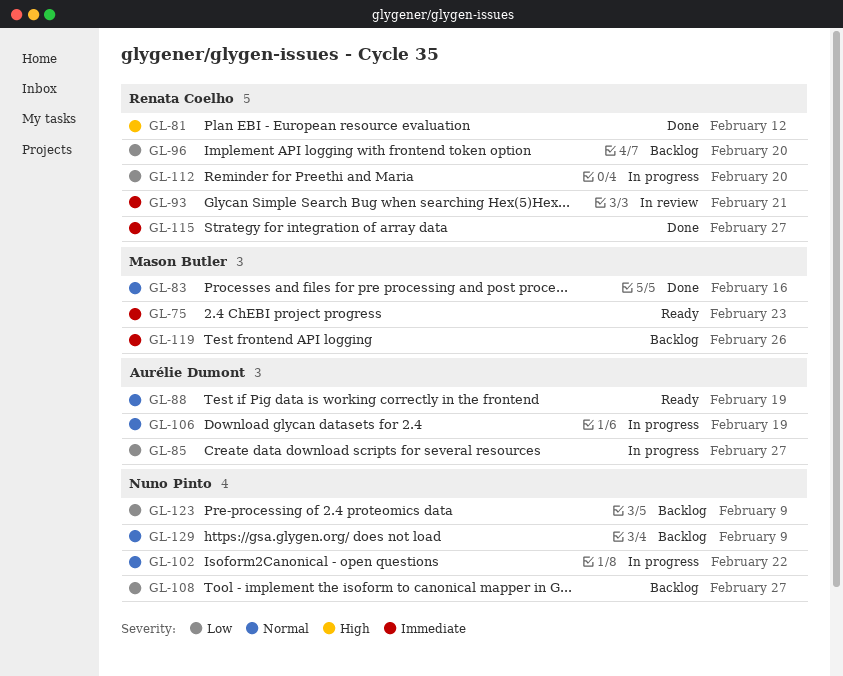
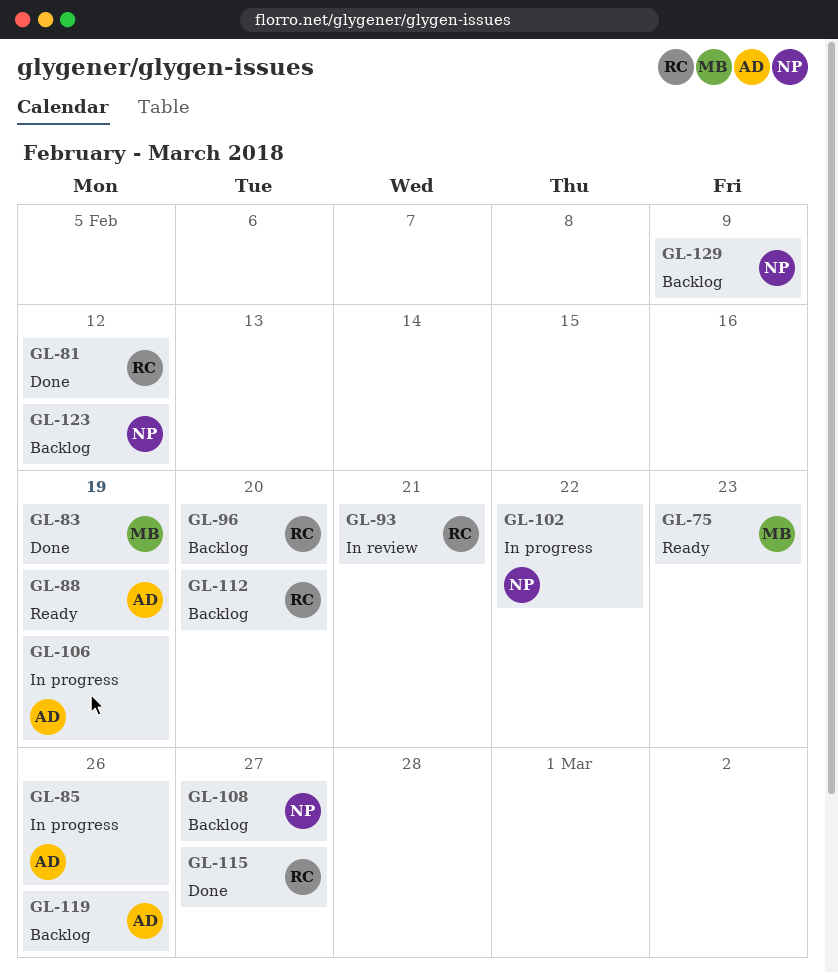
GL-83, due: Feb 16 -> Feb 19
GL-85, due: Feb 27 -> Feb 26
GL-112, status: In progress -> Backlog
GL-119, owner: Mason Butler -> Aurélie Dumont
GL-123, due: Feb 9 -> Feb 12

